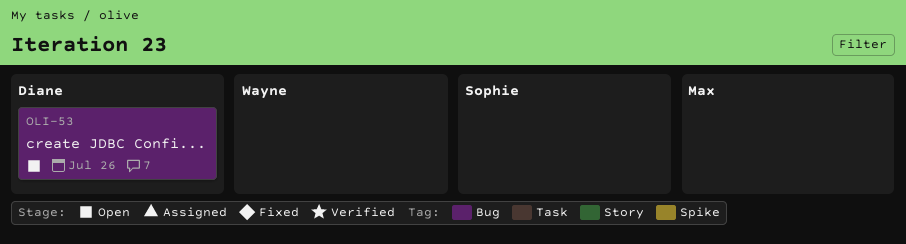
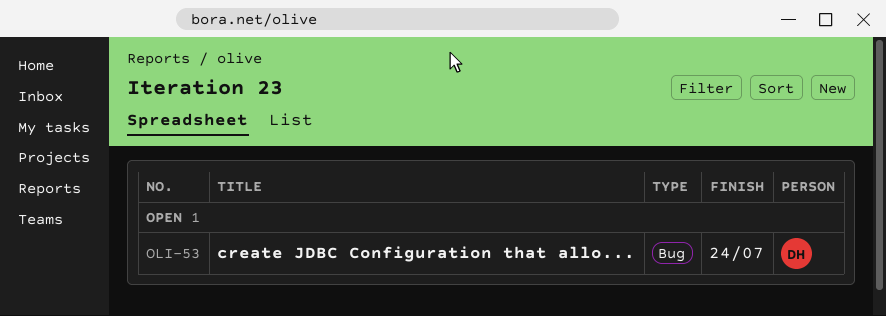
OLI-53, due: Jul 26 -> Jul 24

